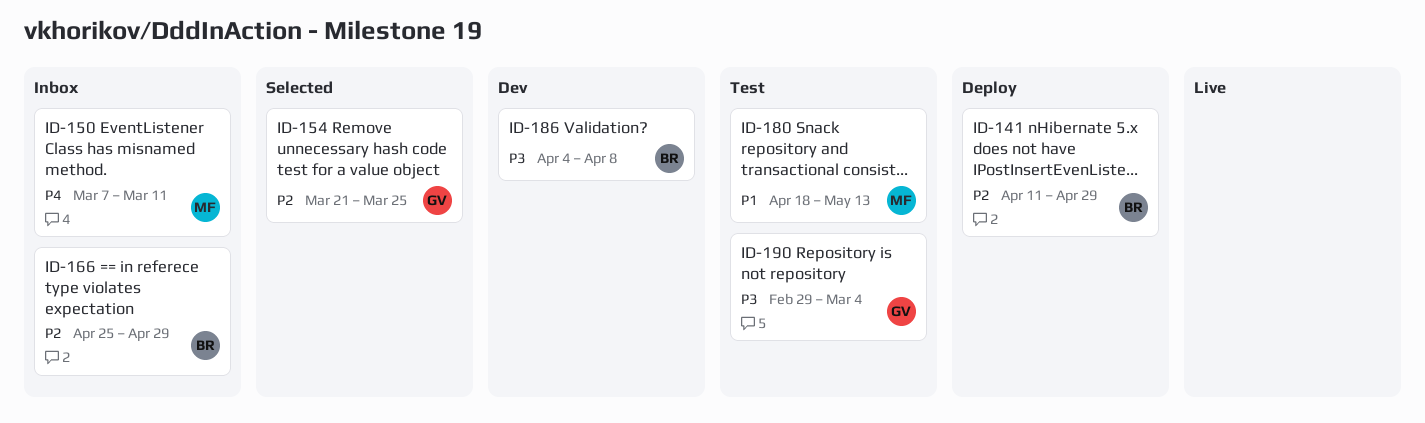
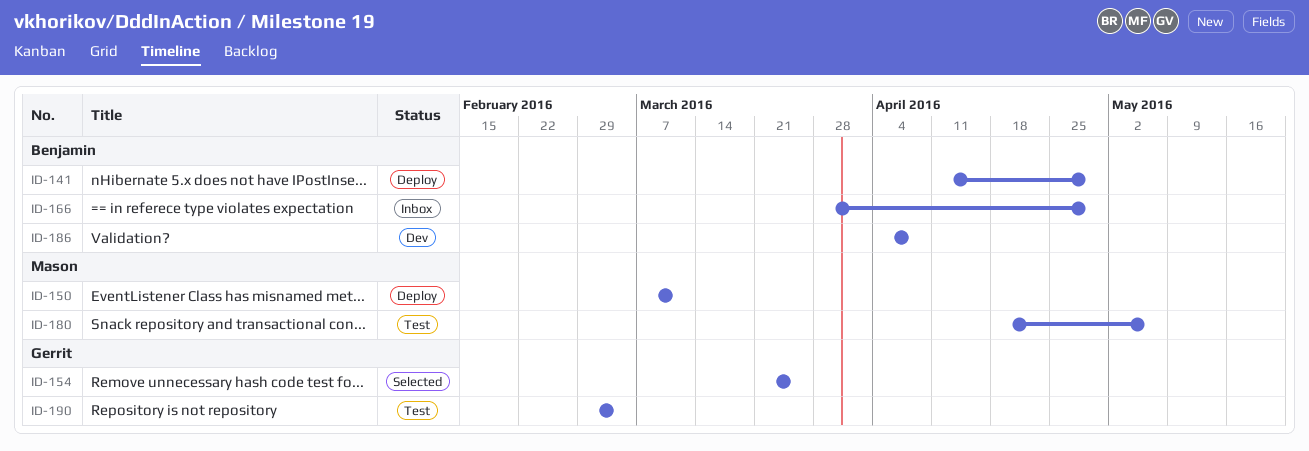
ID-150, status: Inbox -> Deploy
ID-166, start: Apr 25 -> Mar 28
ID-180, due: May 13 -> May 6

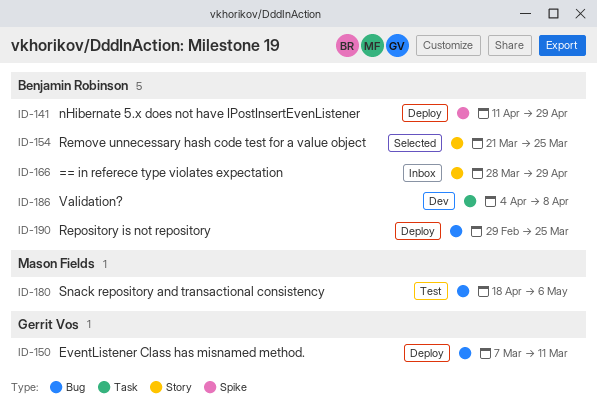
ID-150, owner: Mason Fields -> Gerrit Vos
ID-154, owner: Gerrit Vos -> Benjamin Robinson
ID-190, status: Test -> Deploy
ID-190, owner: Gerrit Vos -> Benjamin Robinson
ID-190, due: Mar 4 -> Mar 25

